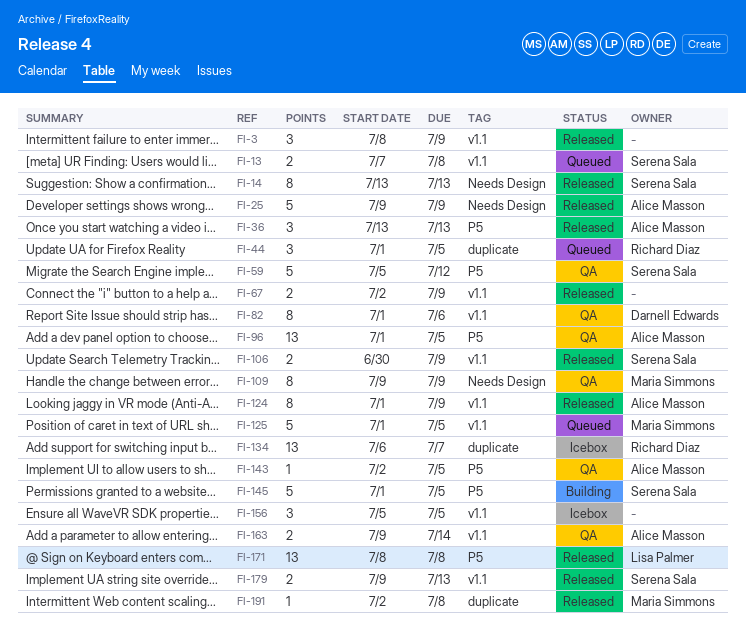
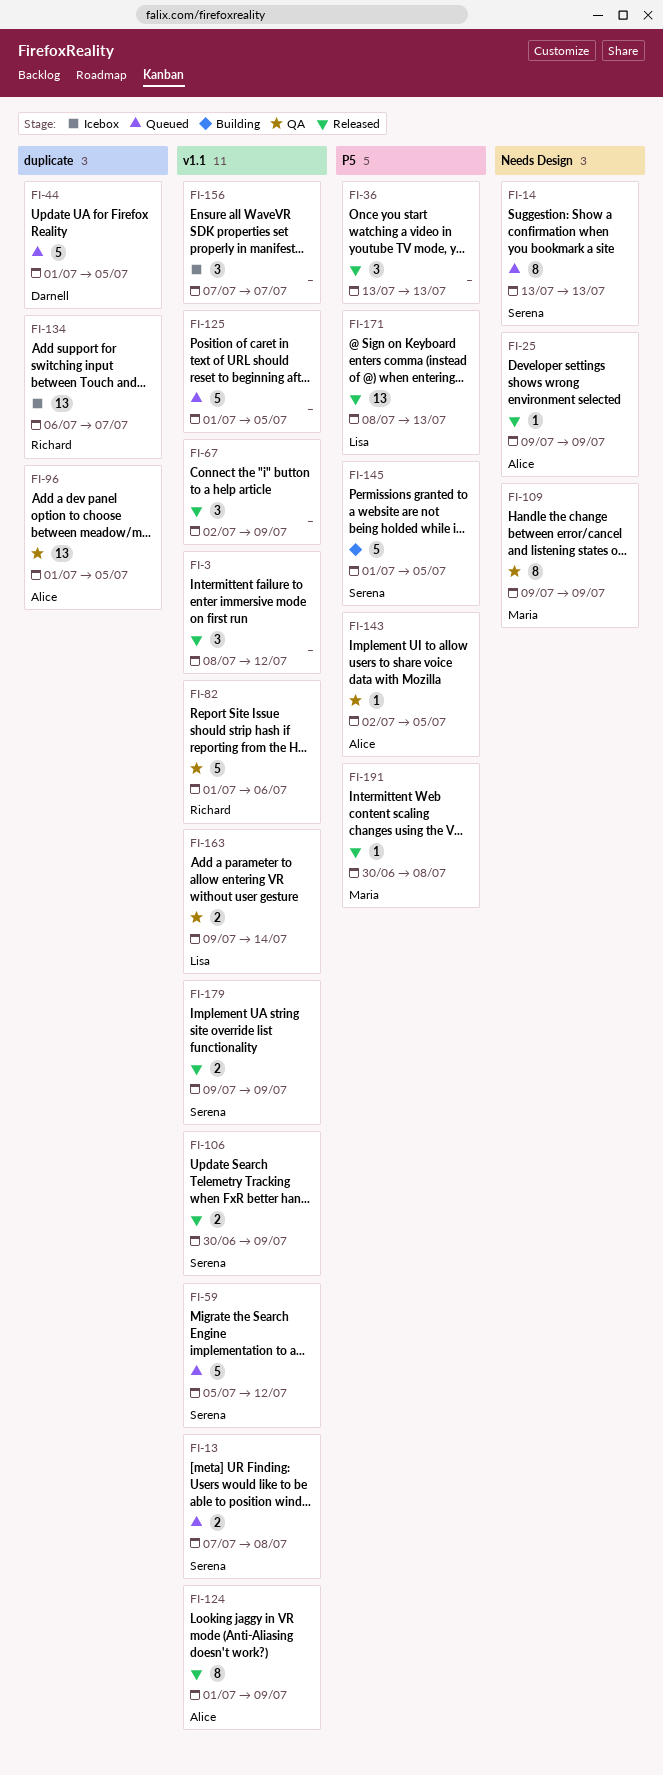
FI-3, due: Jul 9 -> Jul 12
FI-14, status: Released -> Queued
FI-25, estimate: 5 -> 1
FI-36, owner: Alice Masson -> none
FI-44, owner: Richard Diaz -> Darnell Edwards
FI-44, estimate: 3 -> 5
FI-59, status: QA -> Queued
FI-59, label: P5 -> v1.1
FI-67, estimate: 2 -> 3
FI-82, owner: Darnell Edwards -> Richard Diaz
FI-82, estimate: 8 -> 5
FI-96, label: P5 -> duplicate
FI-125, owner: Maria Simmons -> none
FI-156, start: Jul 5 -> Jul 7
FI-156, due: Jul 5 -> Jul 7
FI-163, owner: Alice Masson -> Lisa Palmer
FI-171, due: Jul 8 -> Jul 13
FI-179, due: Jul 13 -> Jul 9
FI-191, label: duplicate -> P5
FI-191, start: Jul 2 -> Jun 30

